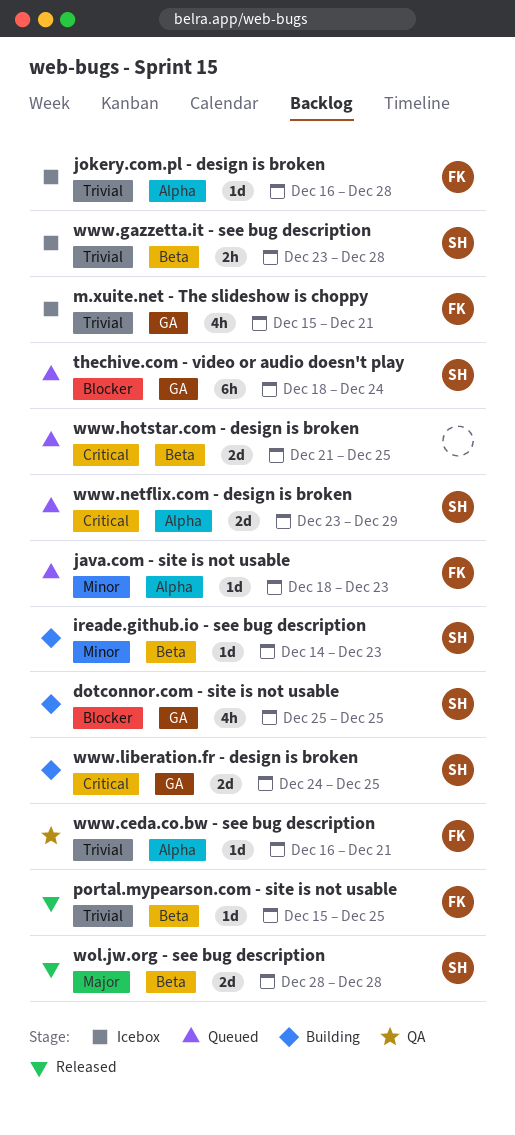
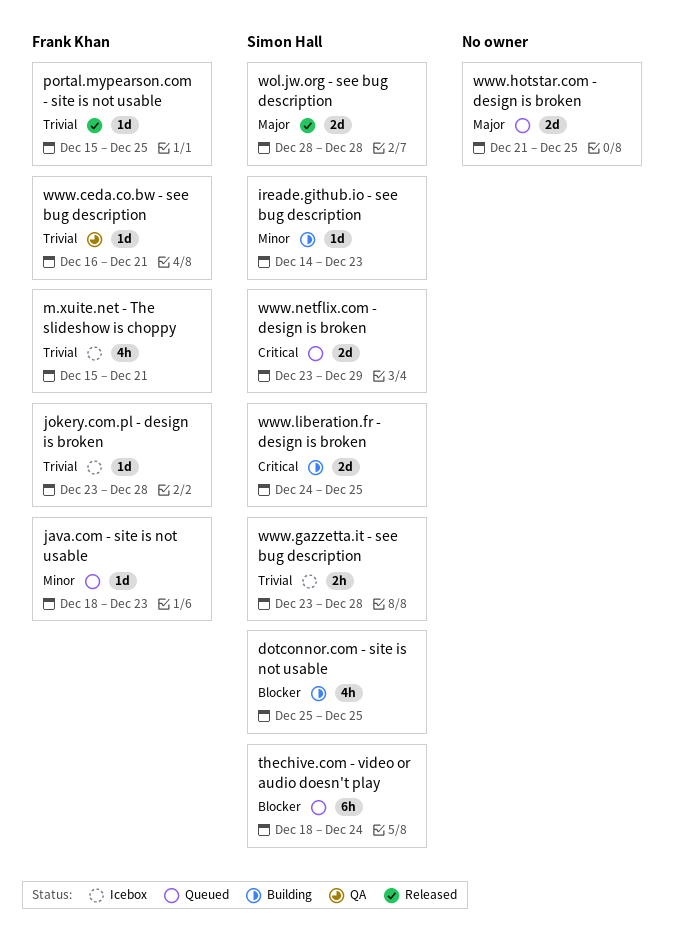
jokery.com.pl - design is broken, start: Dec 16 -> Dec 23
www.hotstar.com - design is broken, priority: Critical -> Major

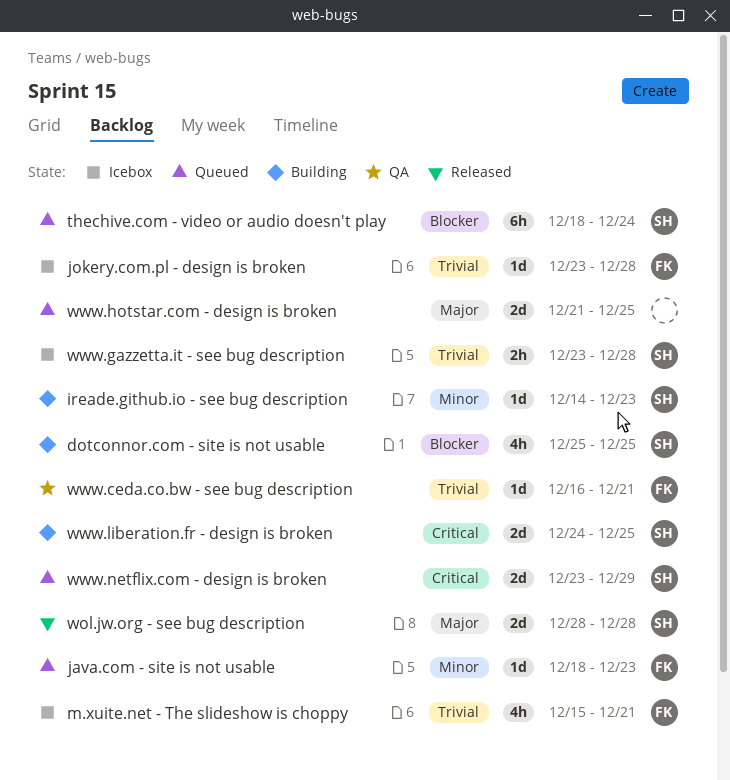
portal.mypearson.com - site is not usable: present -> none

